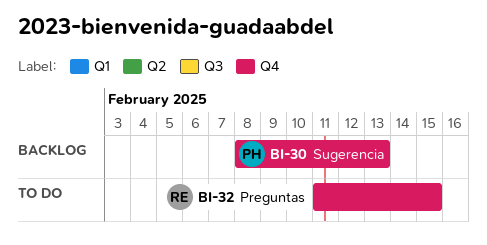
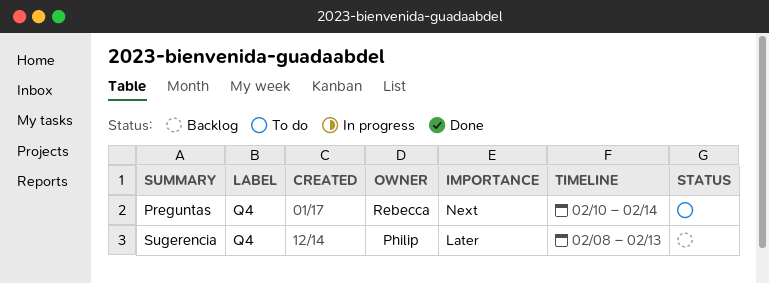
Preguntas, start: Feb 11 -> Feb 10
Preguntas, due: Feb 15 -> Feb 14

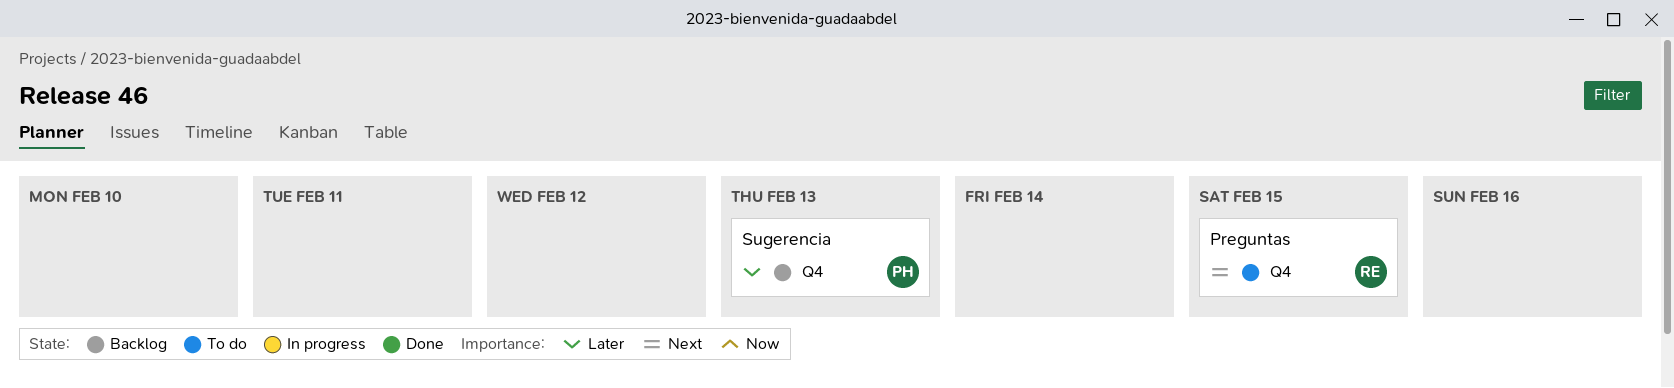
Preguntas, due: Feb 14 -> Feb 15

